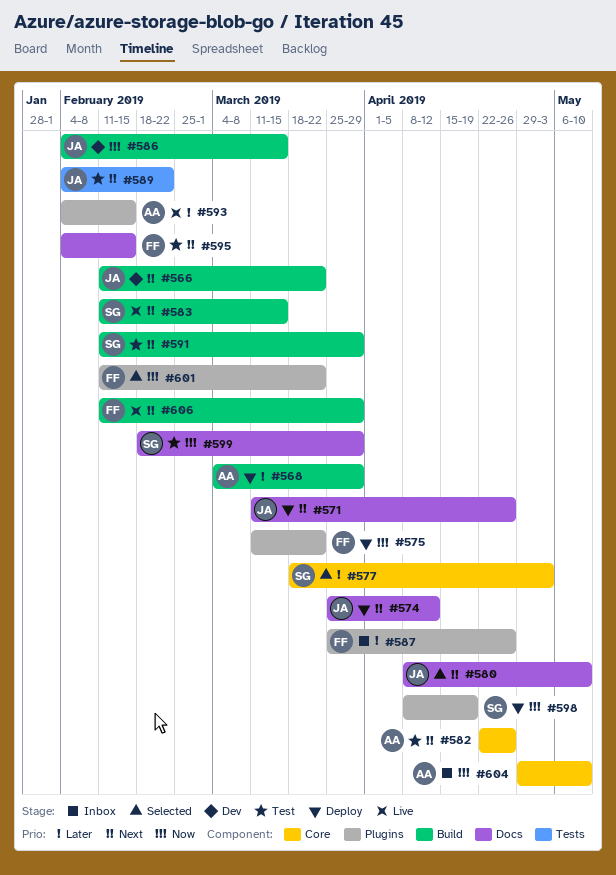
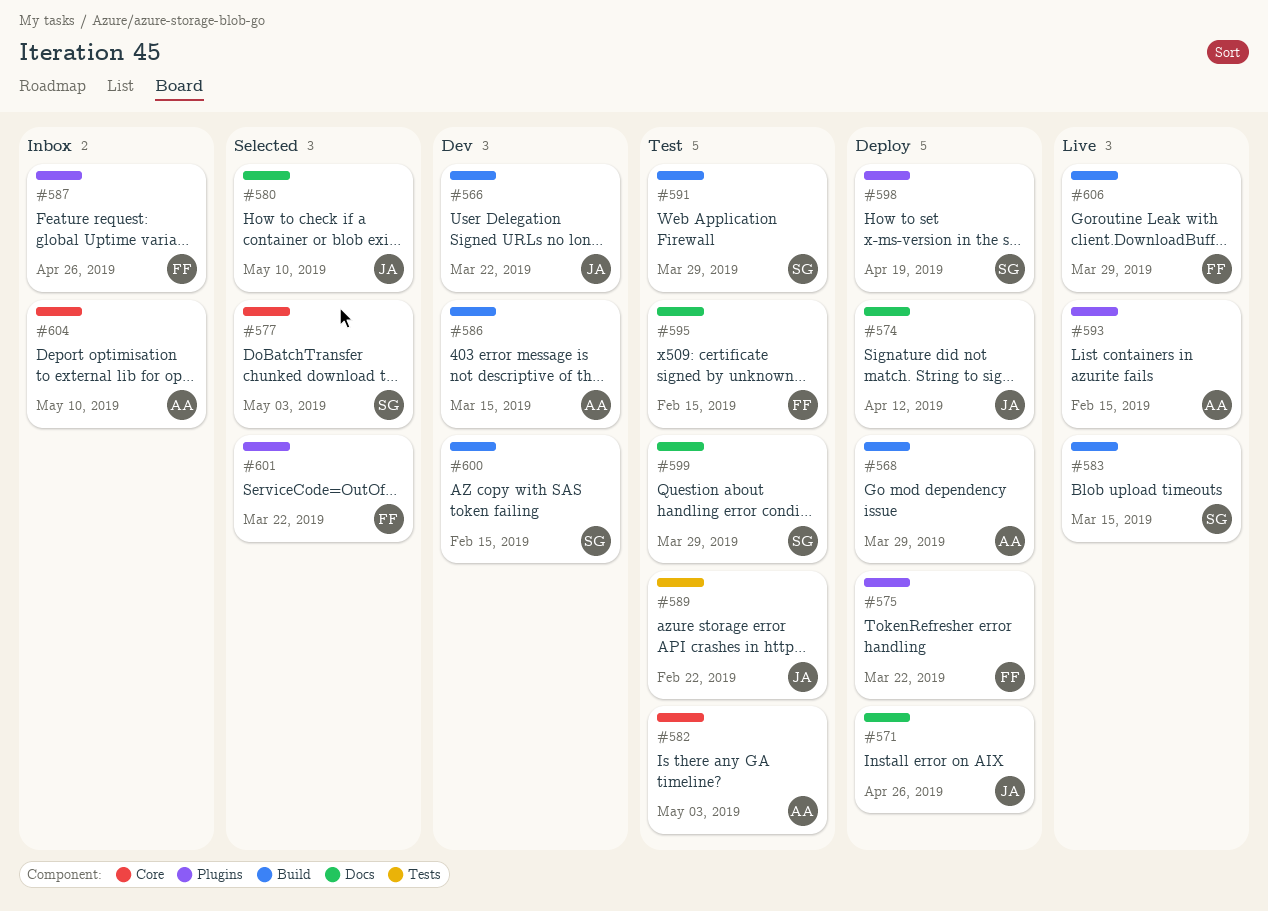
#582, due: Apr 26 -> May 3
#586, owner: JA -> AA
#600: none -> present

